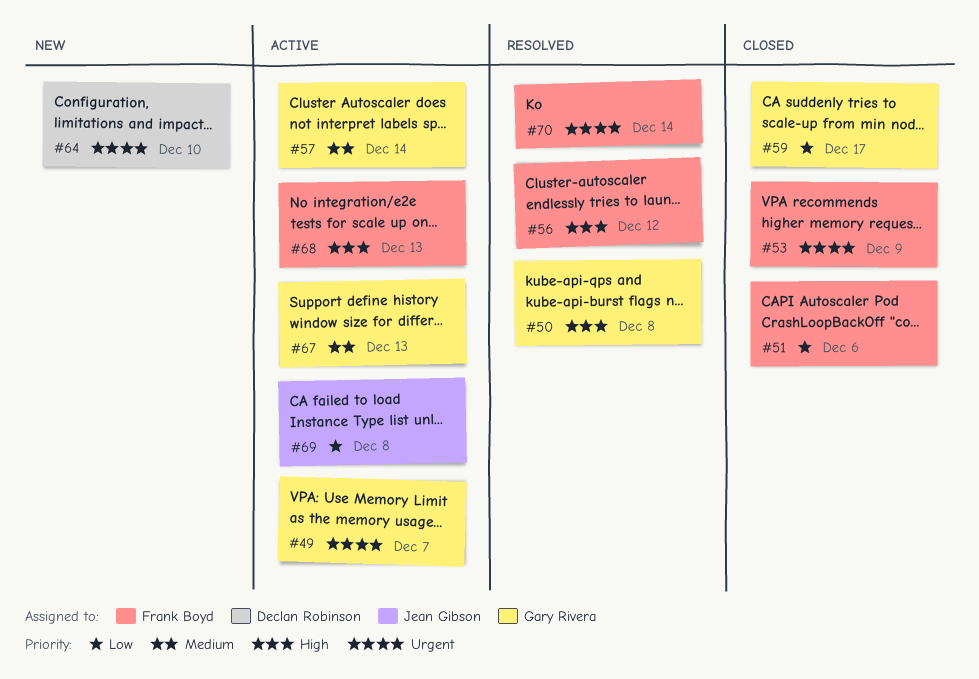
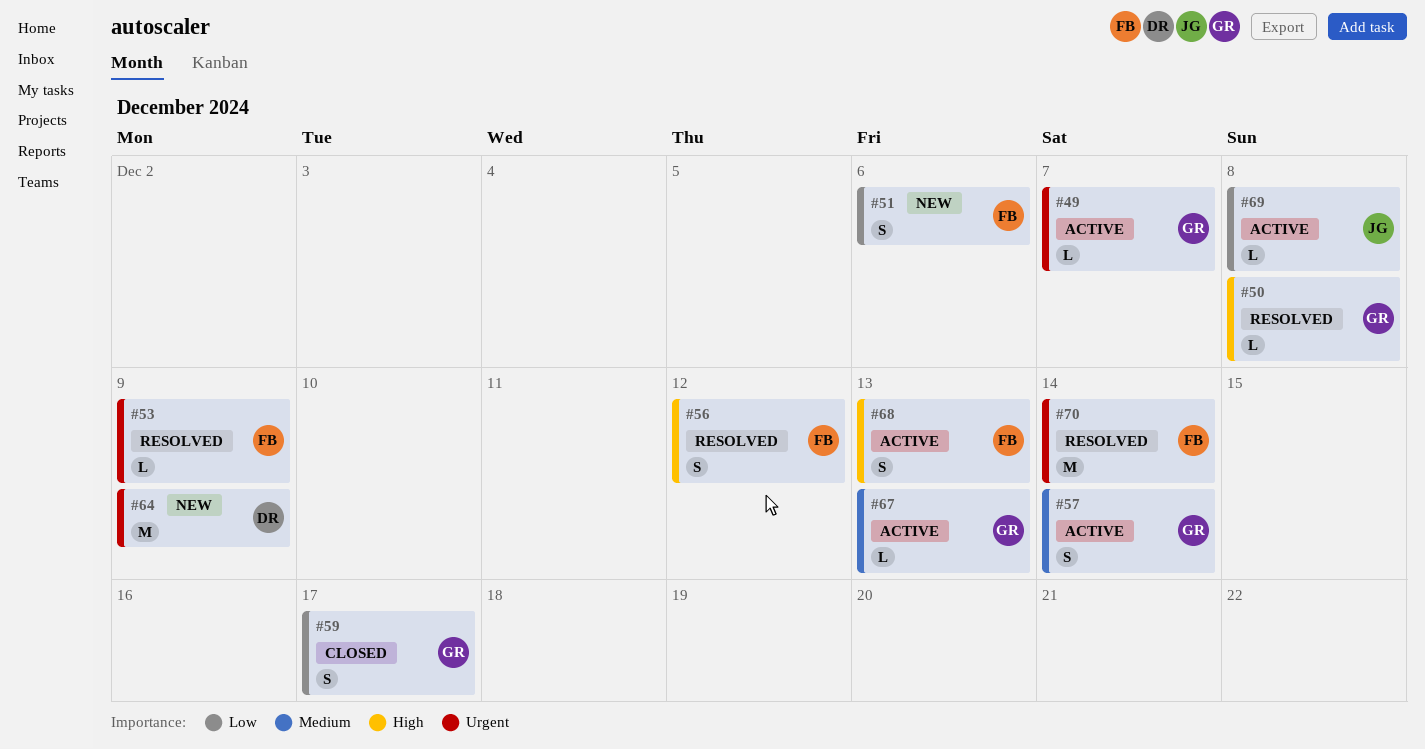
#51, status: Closed -> New
#53, status: Closed -> Resolved
#64, due: Dec 10 -> Dec 9

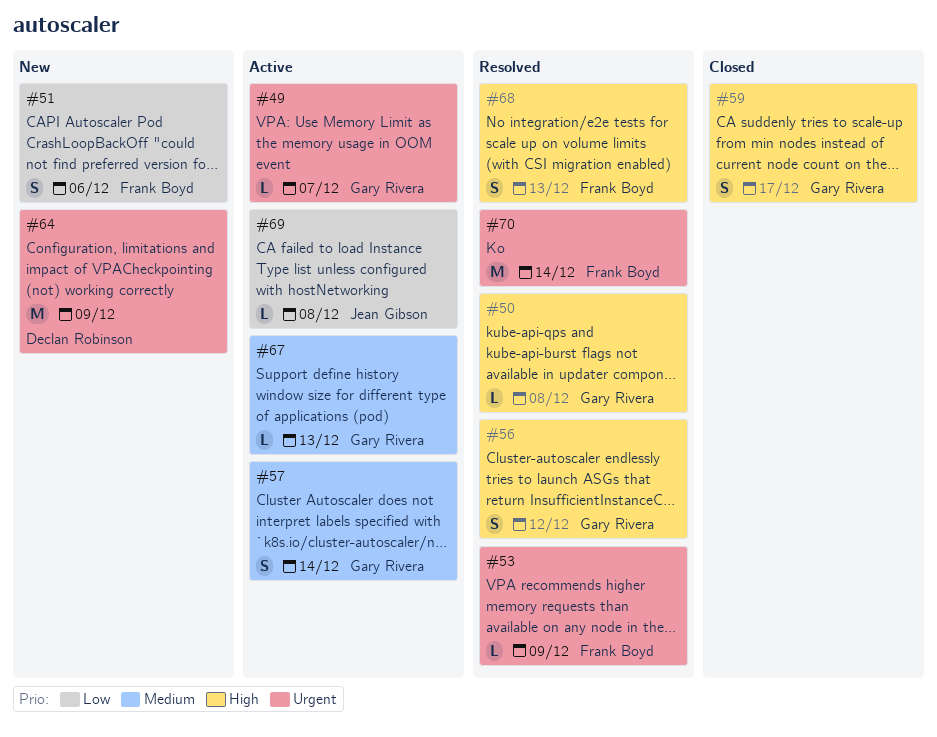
#56, owner: Frank Boyd -> Gary Rivera
#59, priority: Low -> High
#68, status: Active -> Resolved

